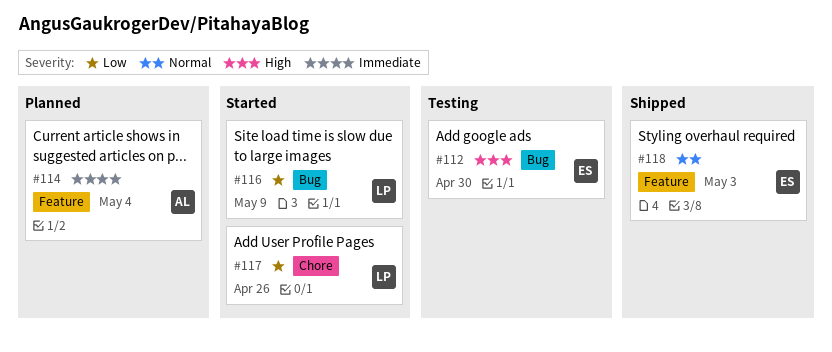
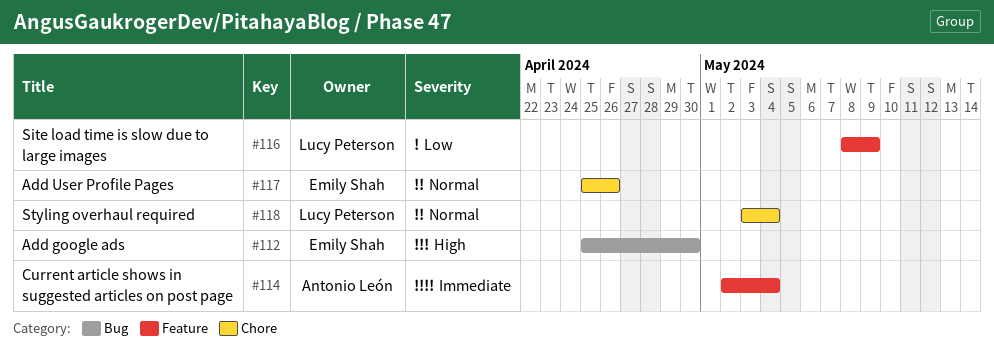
#116, label: Bug -> Feature
#117, owner: Lucy Peterson -> Emily Shah
#117, priority: Low -> Normal
#118, owner: Emily Shah -> Lucy Peterson
#118, label: Feature -> Chore
#118, due: May 3 -> May 4

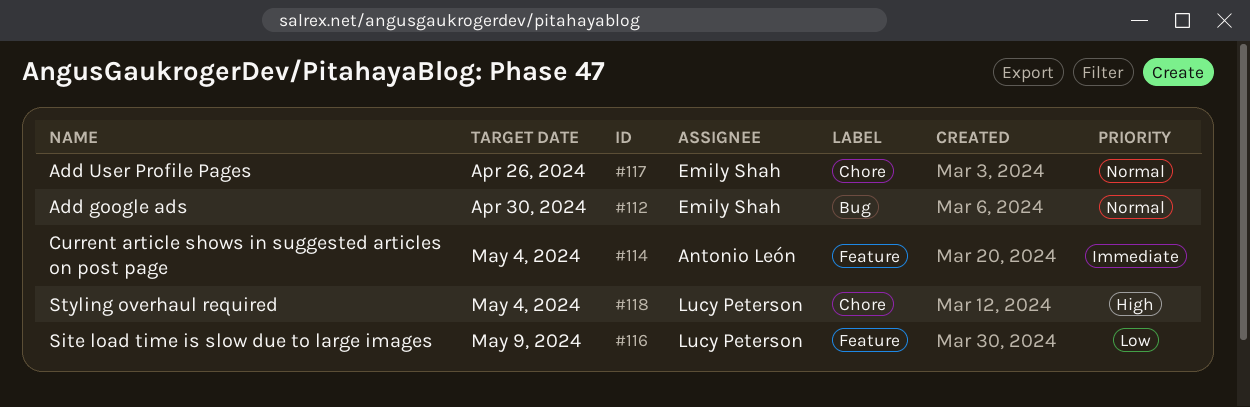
#112, priority: High -> Normal
#118, priority: Normal -> High

